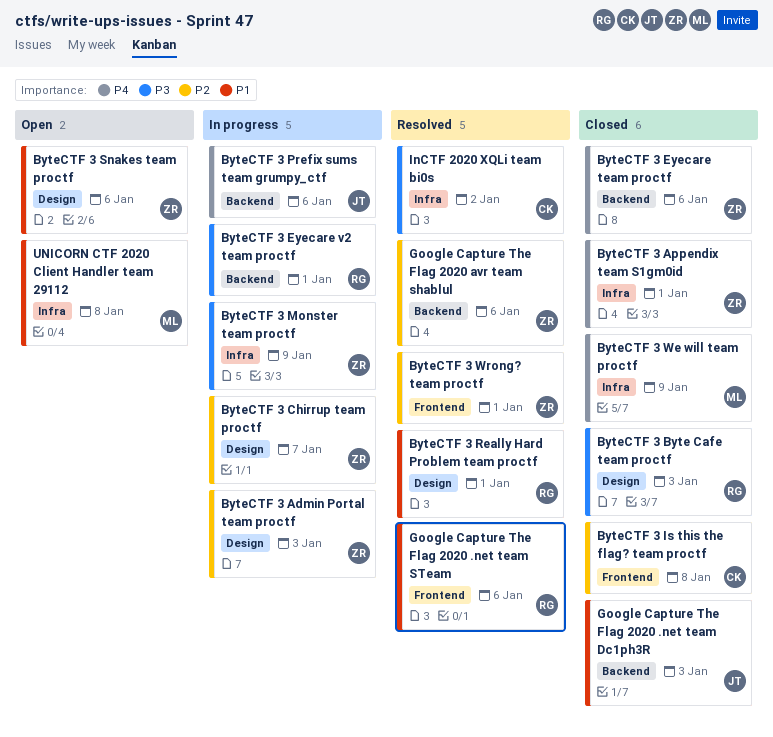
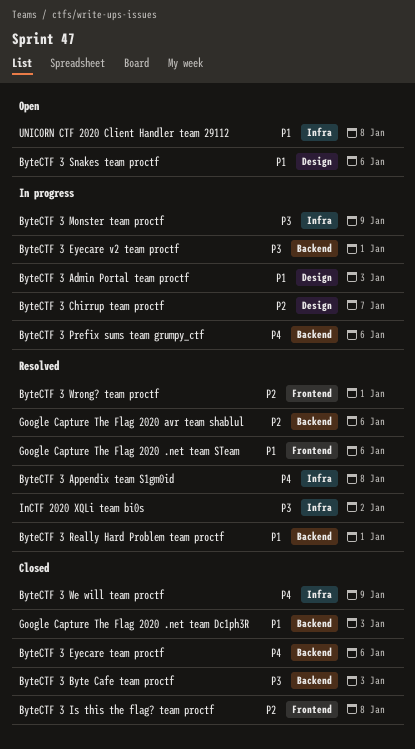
ByteCTF 3 Admin Portal team proctf, priority: P2 -> P1
ByteCTF 3 Appendix team S1gm0id, status: Closed -> Resolved
ByteCTF 3 Appendix team S1gm0id, due: Jan 1 -> Jan 8
ByteCTF 3 Byte Cafe team proctf, label: Design -> Backend
ByteCTF 3 Really Hard Problem team proctf, label: Design -> Backend

